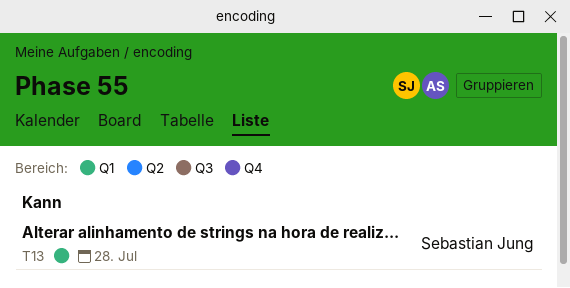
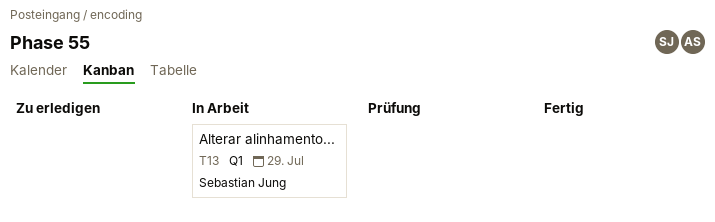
T13, due: Jul 28 -> Jul 29

